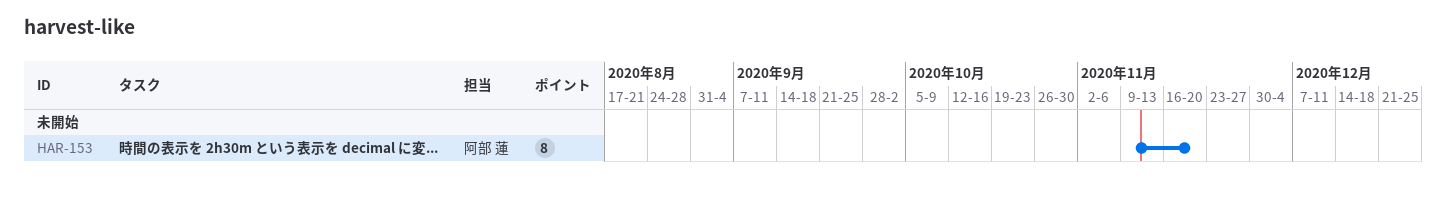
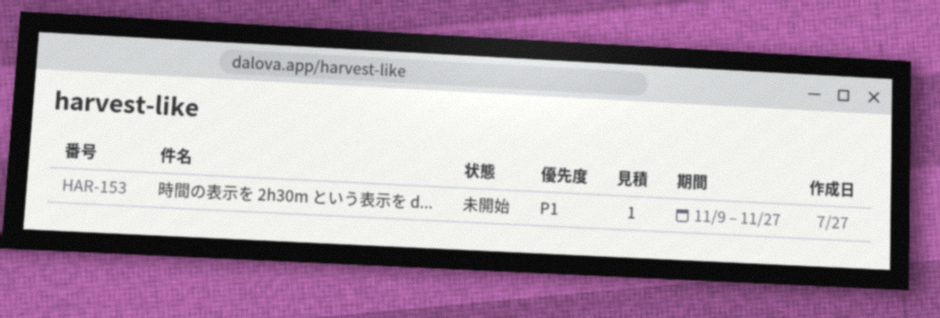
HAR-153, estimate: 8 -> 1
HAR-153, due: Nov 20 -> Nov 27

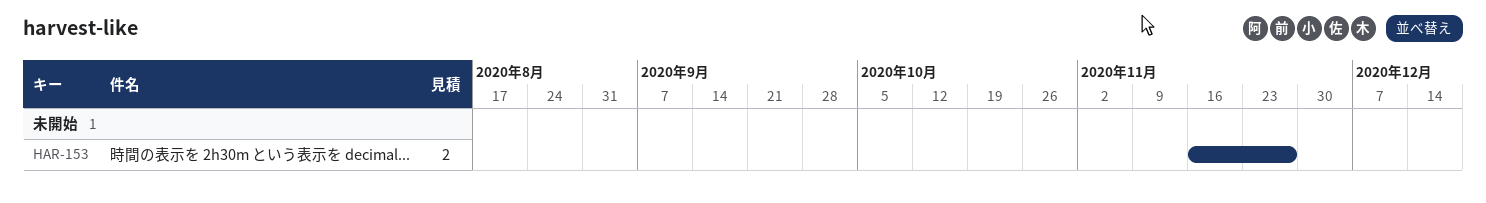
HAR-153, estimate: 1 -> 2
HAR-153, start: Nov 9 -> Nov 16

